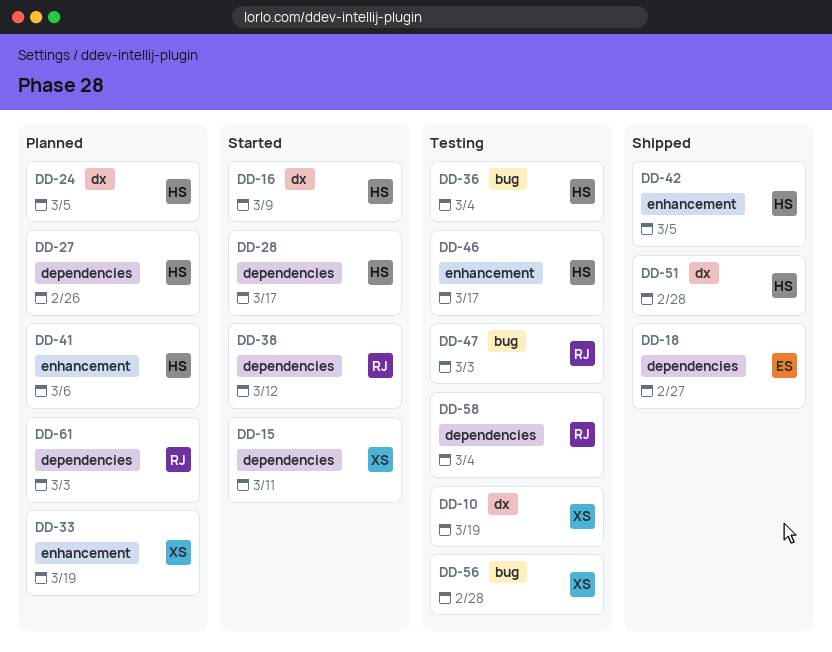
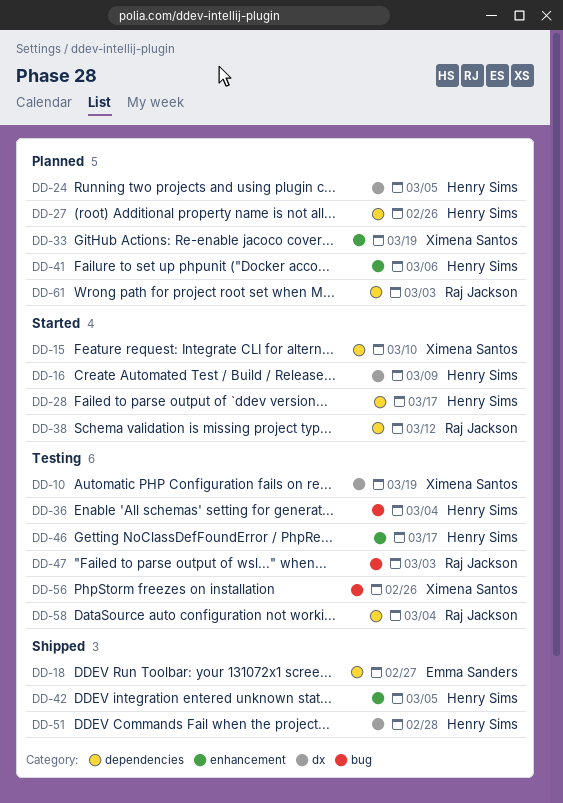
DD-15, due: Mar 11 -> Mar 10
DD-56, due: Feb 28 -> Feb 26

